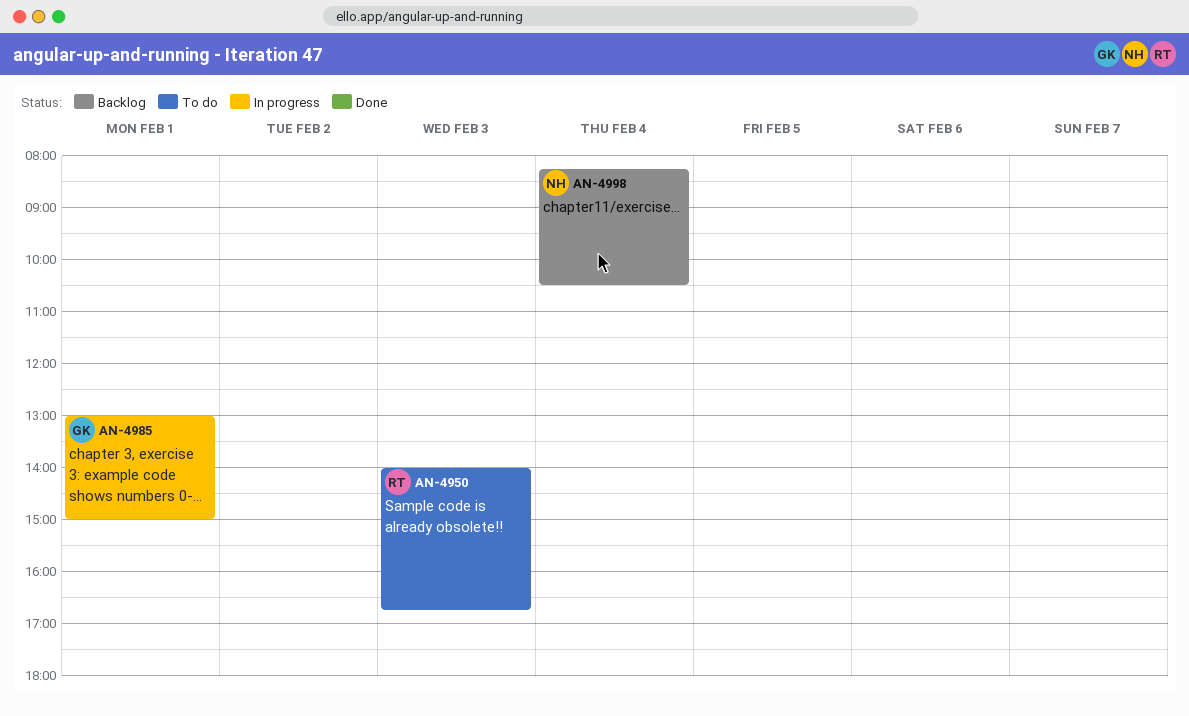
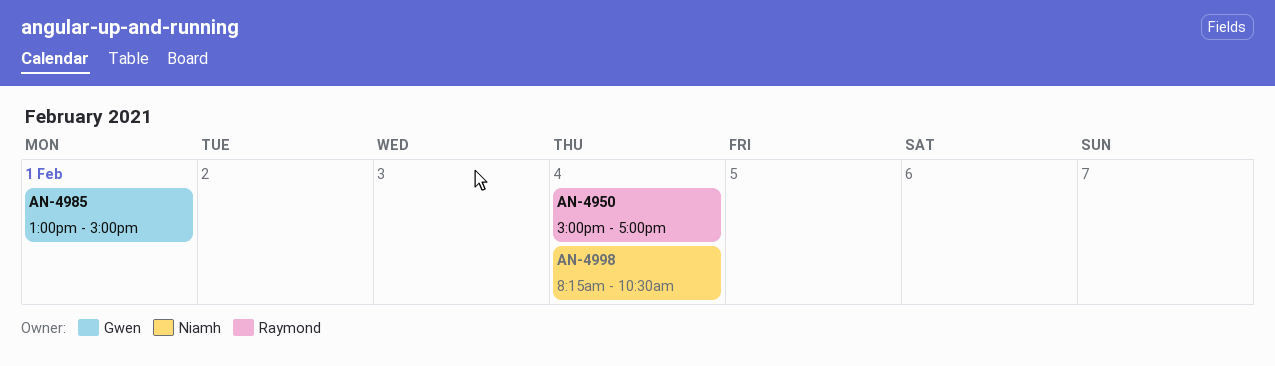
AN-4950, day: Feb 3 -> Feb 4
AN-4950, begins: 14:00 -> 15:00
AN-4950, ends: 16:45 -> 17:00

